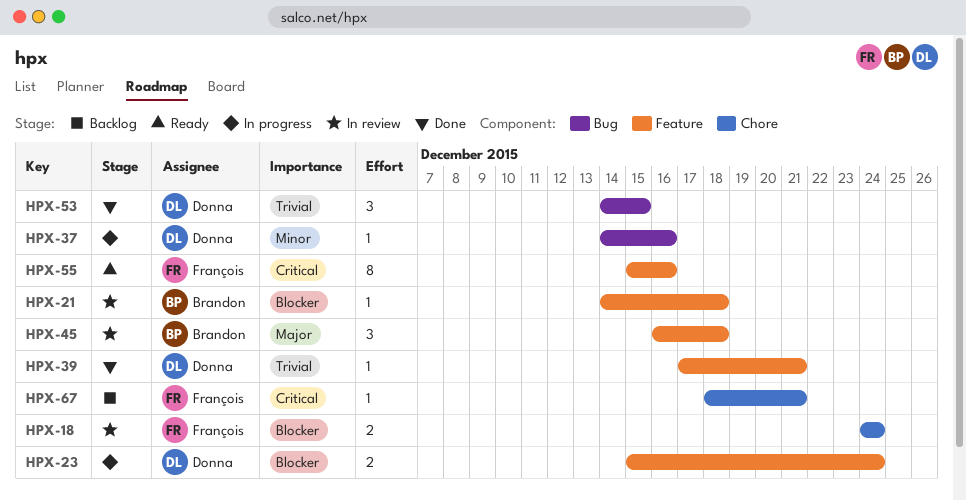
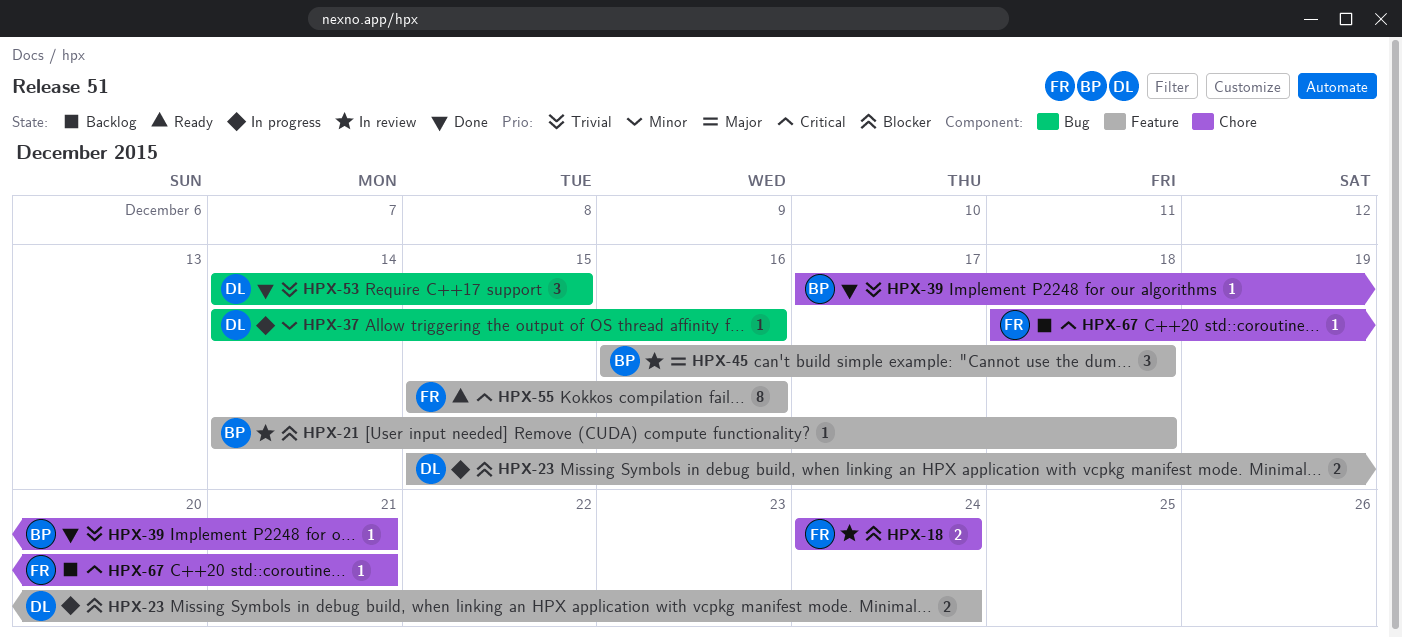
HPX-39, owner: Donna -> Brandon
HPX-39, label: Feature -> Chore

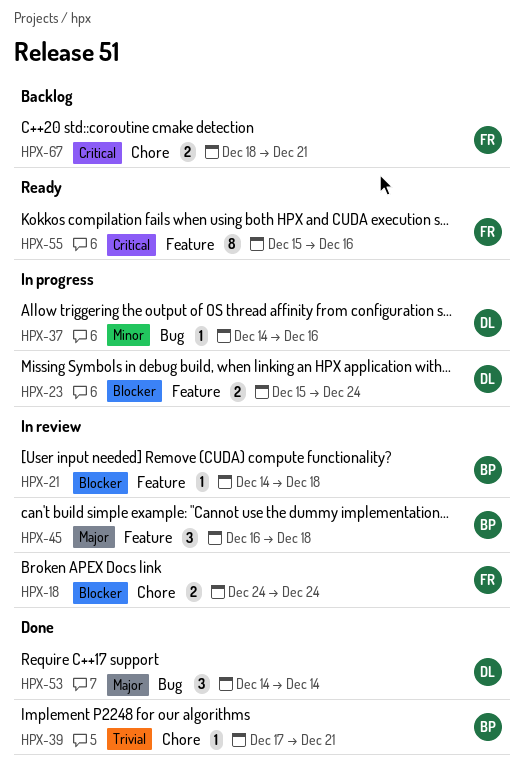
HPX-53, priority: Trivial -> Major
HPX-53, due: Dec 15 -> Dec 14
HPX-67, estimate: 1 -> 2

